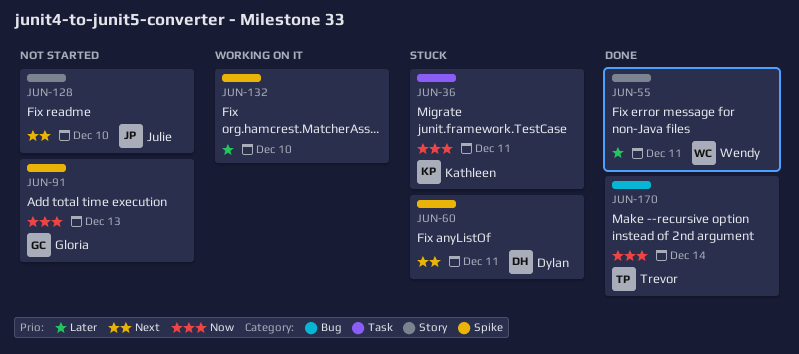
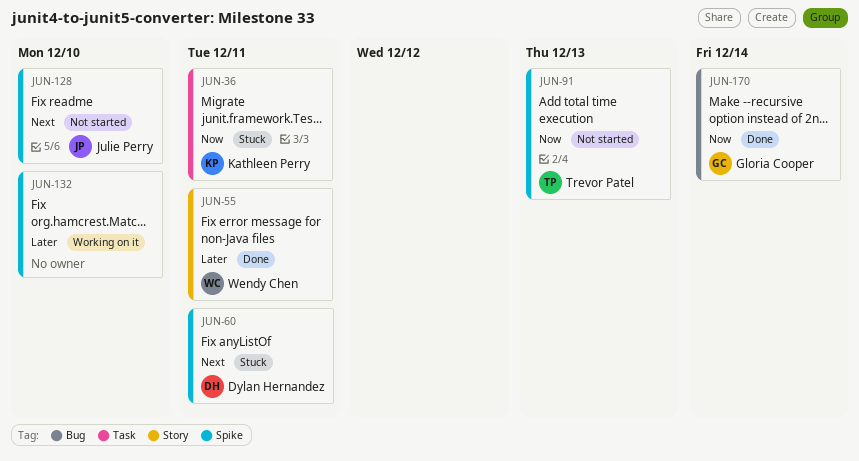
JUN-91, owner: Gloria Cooper -> Trevor Patel
JUN-128, label: Story -> Spike
JUN-170, owner: Trevor Patel -> Gloria Cooper

